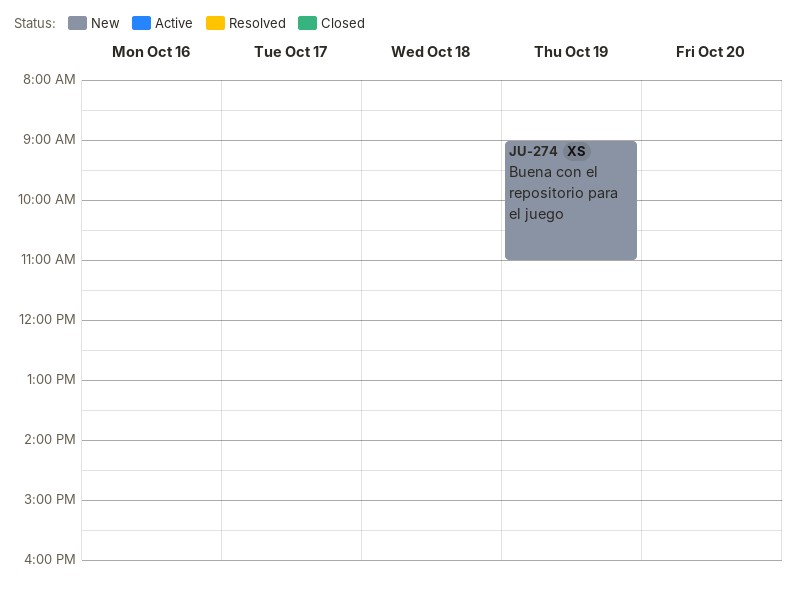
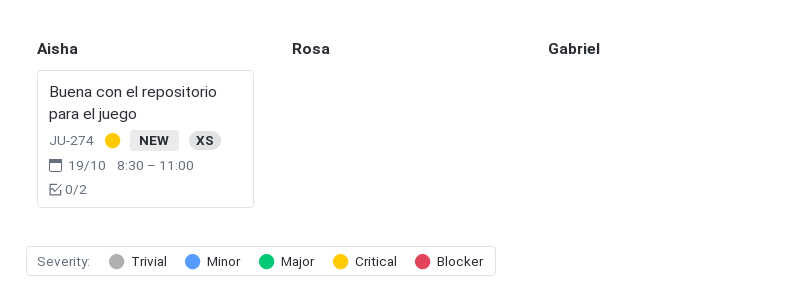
JU-274, begins: 09:00 -> 08:30

